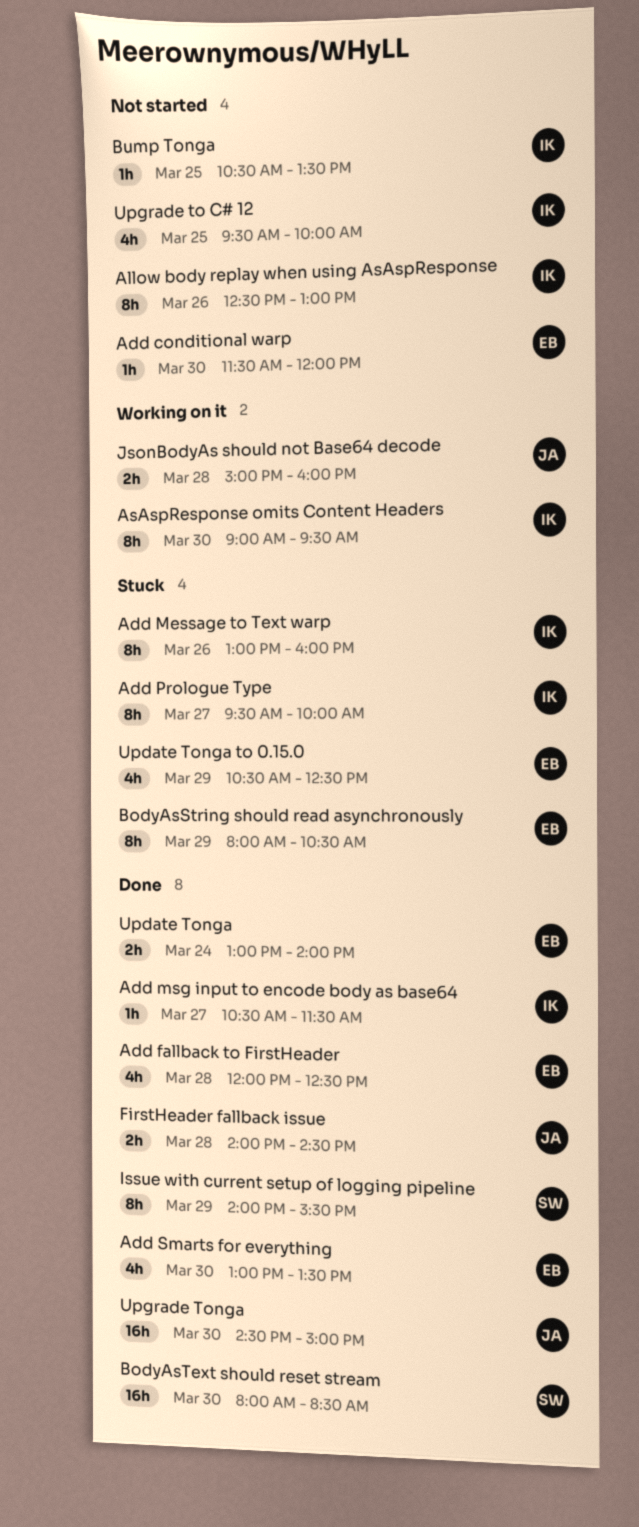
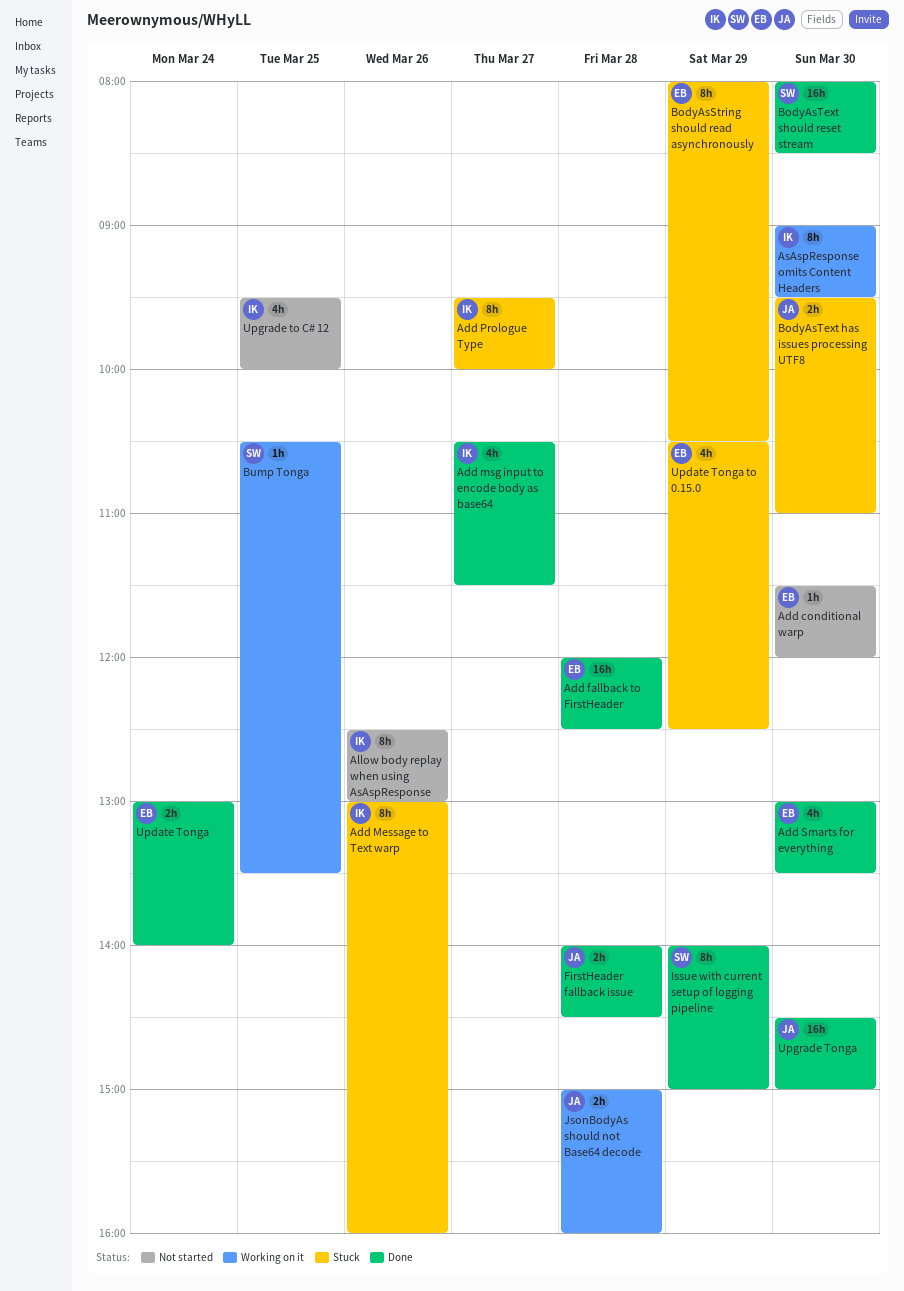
Add fallback to FirstHeader, estimate: 4h -> 16h
Add msg input to encode body as base64, estimate: 1h -> 4h
BodyAsText has issues processing UTF8: none -> present
Bump Tonga, status: Not started -> Working on it
Bump Tonga, owner: IK -> SW
Issue with current setup of logging pipeline, ends: 15:30 -> 15:00

